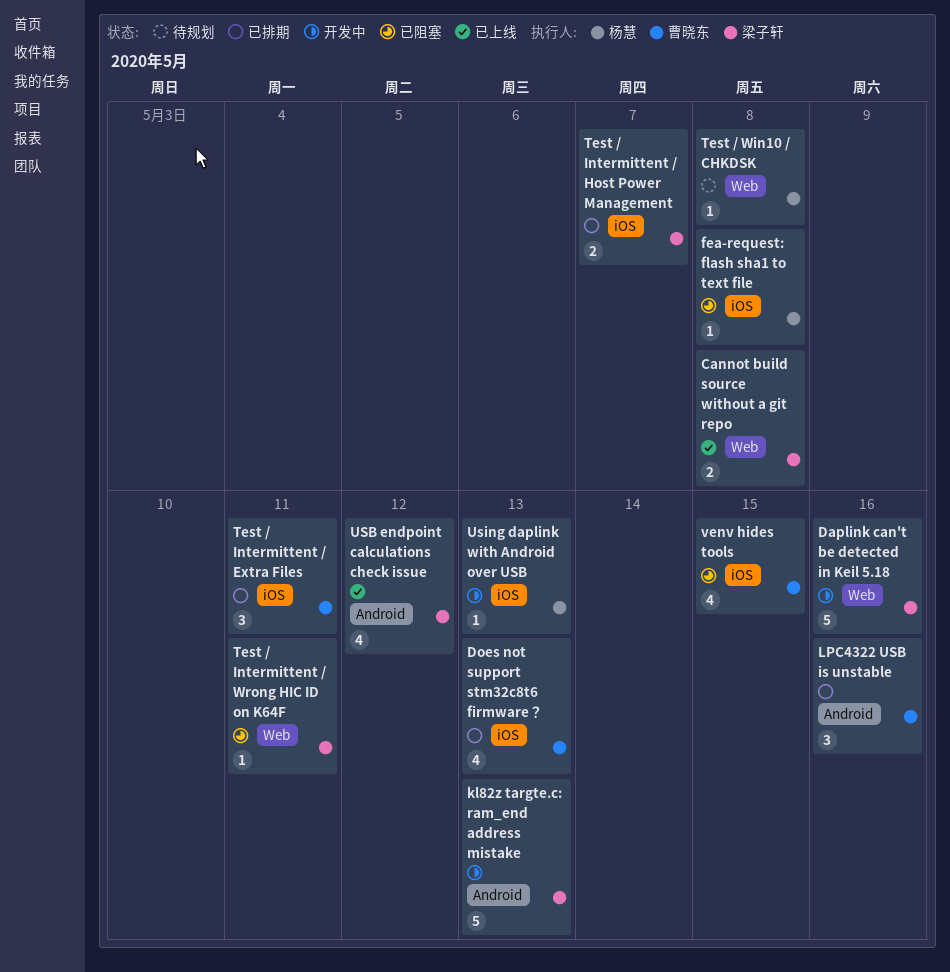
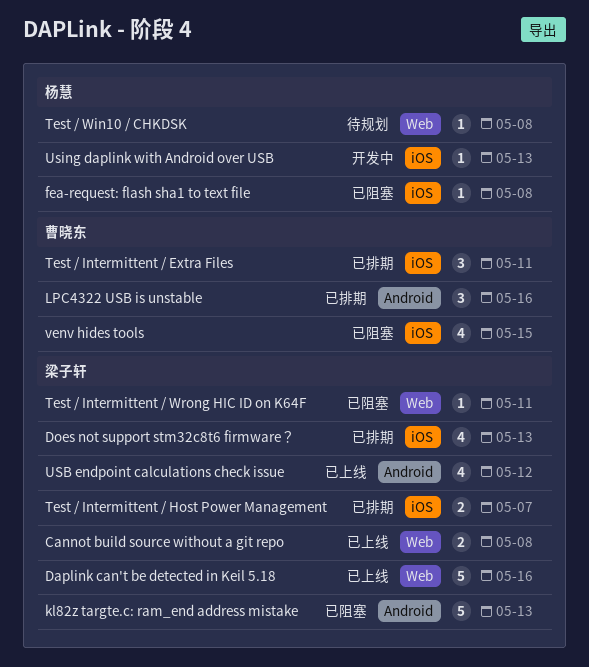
Daplink can't be detected in Keil 5.18, status: 开发中 -> 已上线
Does not support stm32c8t6 firmware？, owner: 曹晓东 -> 梁子轩
kl82z targte.c: ram_end address mistake, status: 开发中 -> 已阻塞

